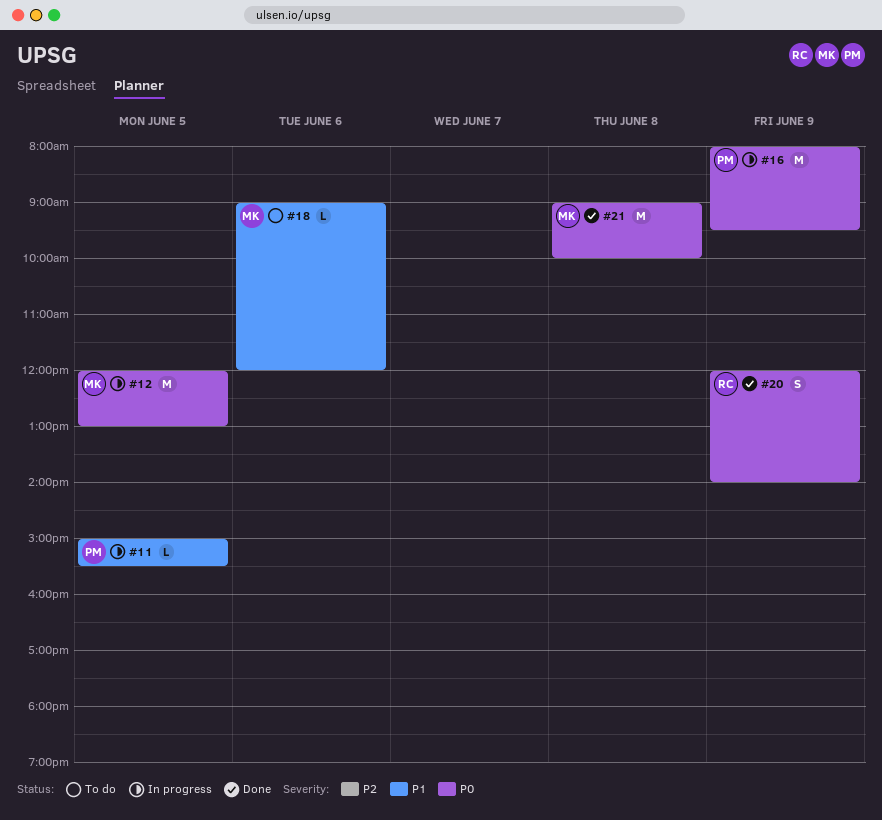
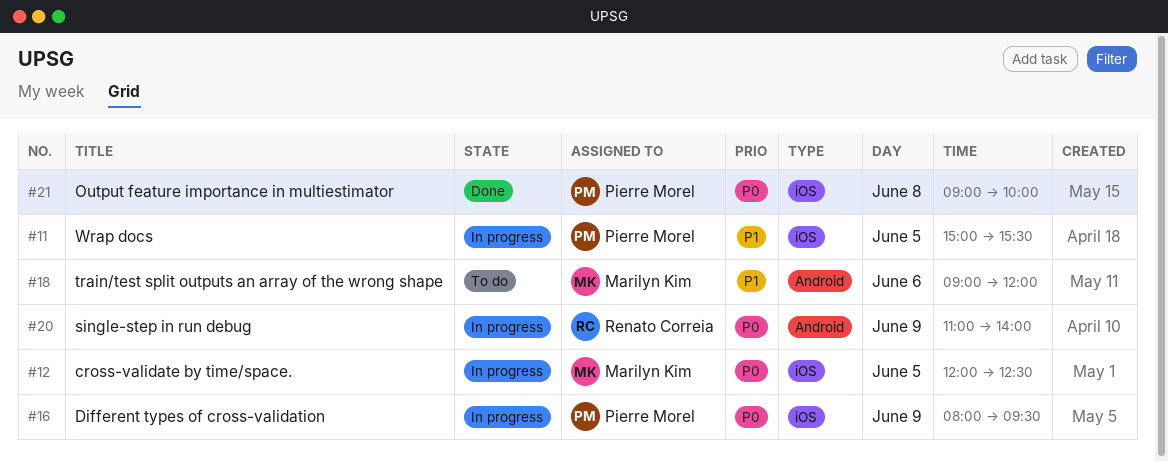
#12, ends: 13:00 -> 12:30
#20, status: Done -> In progress
#20, begins: 12:00 -> 11:00
#21, owner: Marilyn Kim -> Pierre Morel

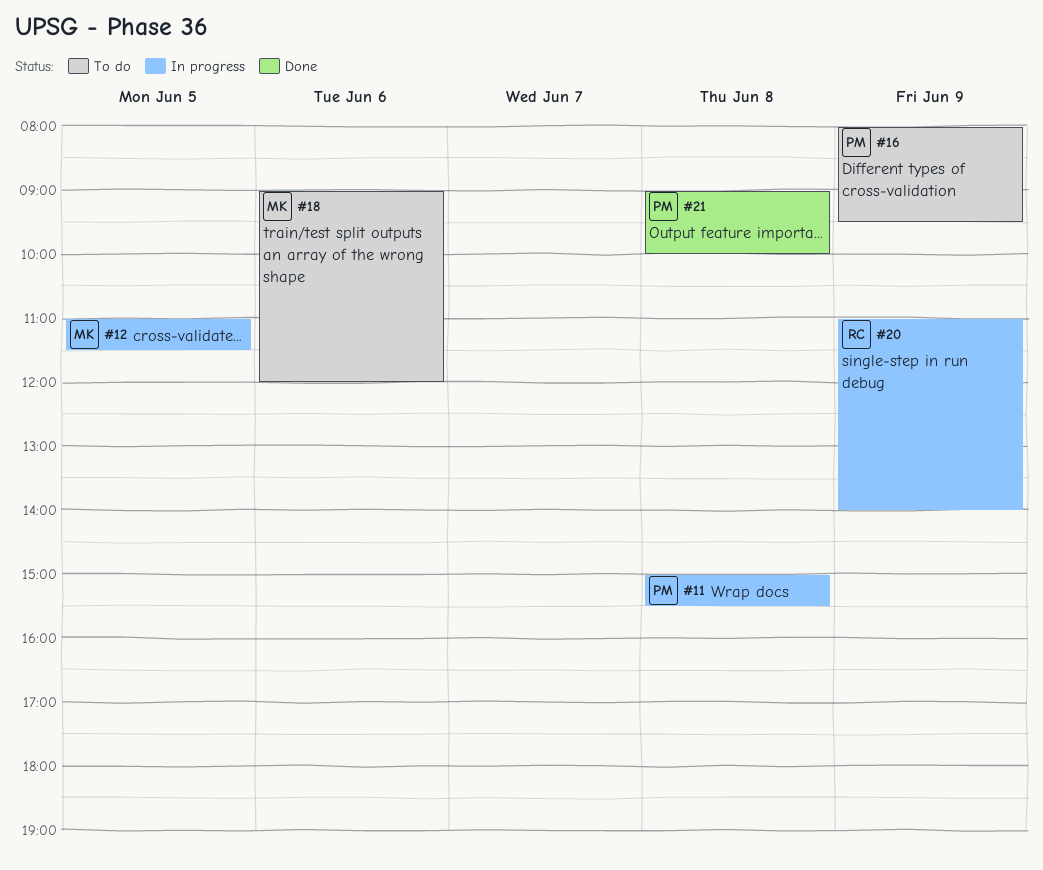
#11, day: Jun 5 -> Jun 8
#12, begins: 12:00 -> 11:00
#12, ends: 12:30 -> 11:30
#16, status: In progress -> To do

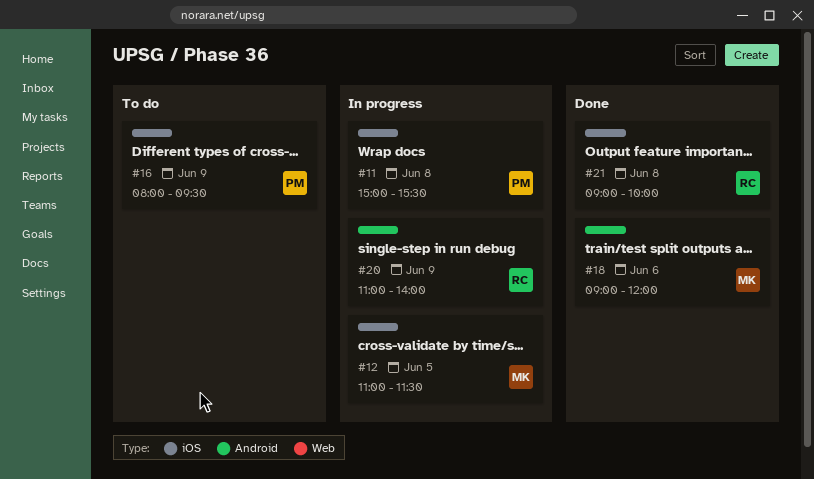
#18, status: To do -> Done
#21, owner: PM -> RC

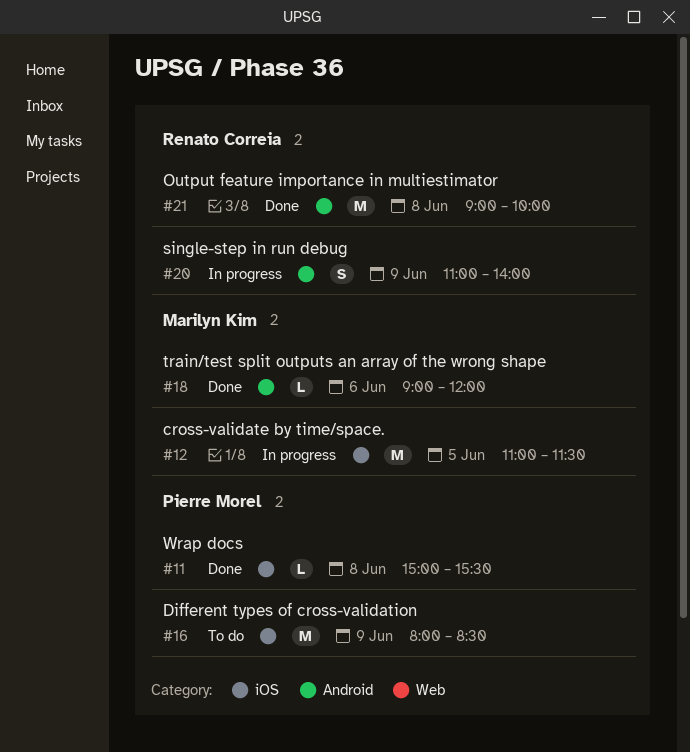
#11, status: In progress -> Done
#16, ends: 09:30 -> 08:30
#21, label: iOS -> Android

